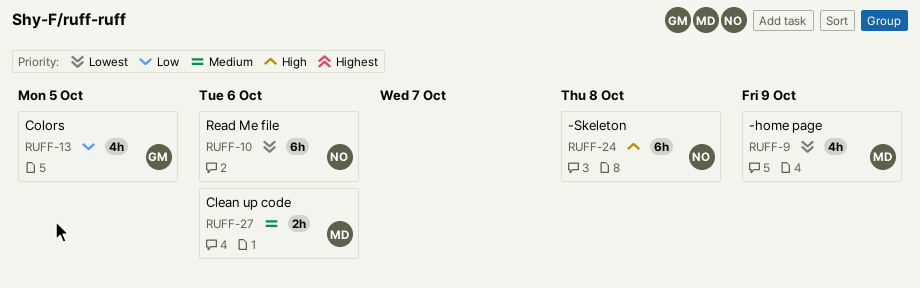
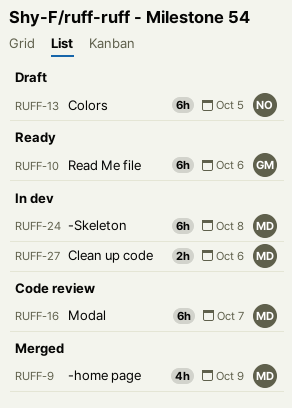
RUFF-10, owner: NO -> GM
RUFF-13, owner: GM -> NO
RUFF-13, estimate: 4h -> 6h
RUFF-16: none -> present
RUFF-24, owner: NO -> MD

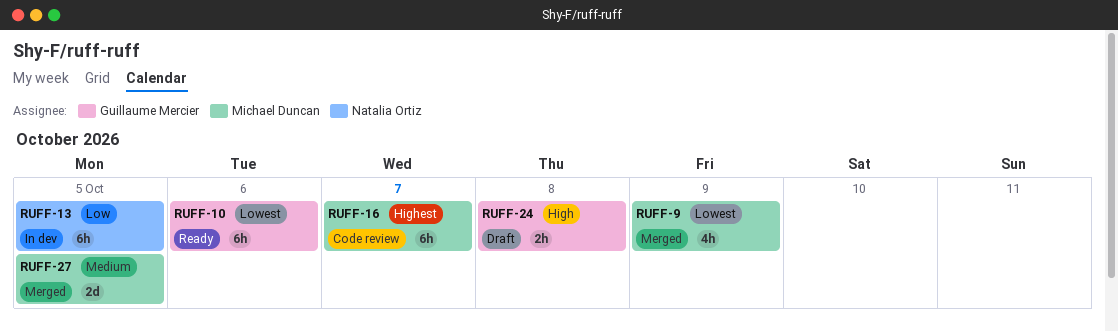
RUFF-13, status: Draft -> In dev
RUFF-24, status: In dev -> Draft
RUFF-24, owner: Michael Duncan -> Guillaume Mercier
RUFF-24, estimate: 6h -> 2h
RUFF-27, status: In dev -> Merged
RUFF-27, estimate: 2h -> 2d
RUFF-27, due: Oct 6 -> Oct 5

